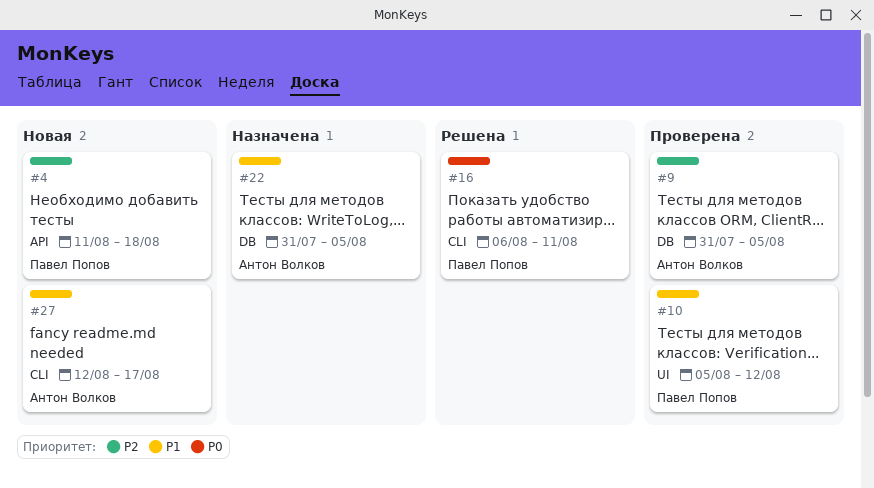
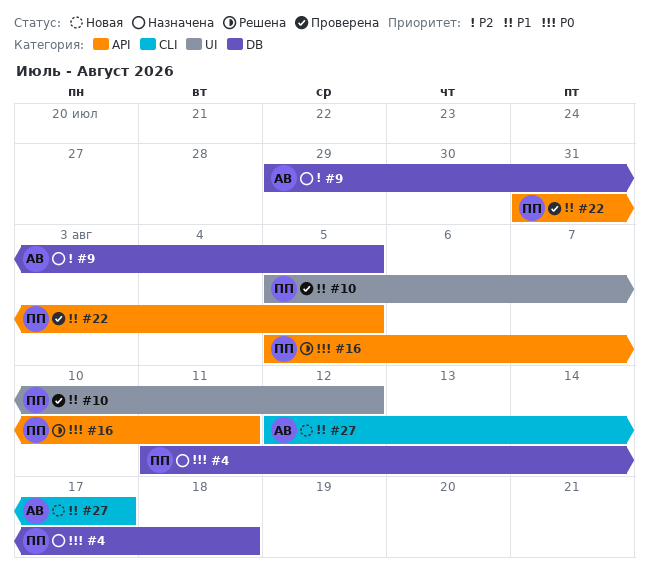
#4, status: Новая -> Назначена
#4, priority: P2 -> P0
#4, label: API -> DB
#9, status: Проверена -> Назначена
#9, start: Jul 31 -> Jul 29
#16, label: CLI -> API
#16, start: Aug 6 -> Aug 5
#22, status: Назначена -> Проверена
#22, owner: Антон Волков -> Павел Попов
#22, label: DB -> API

